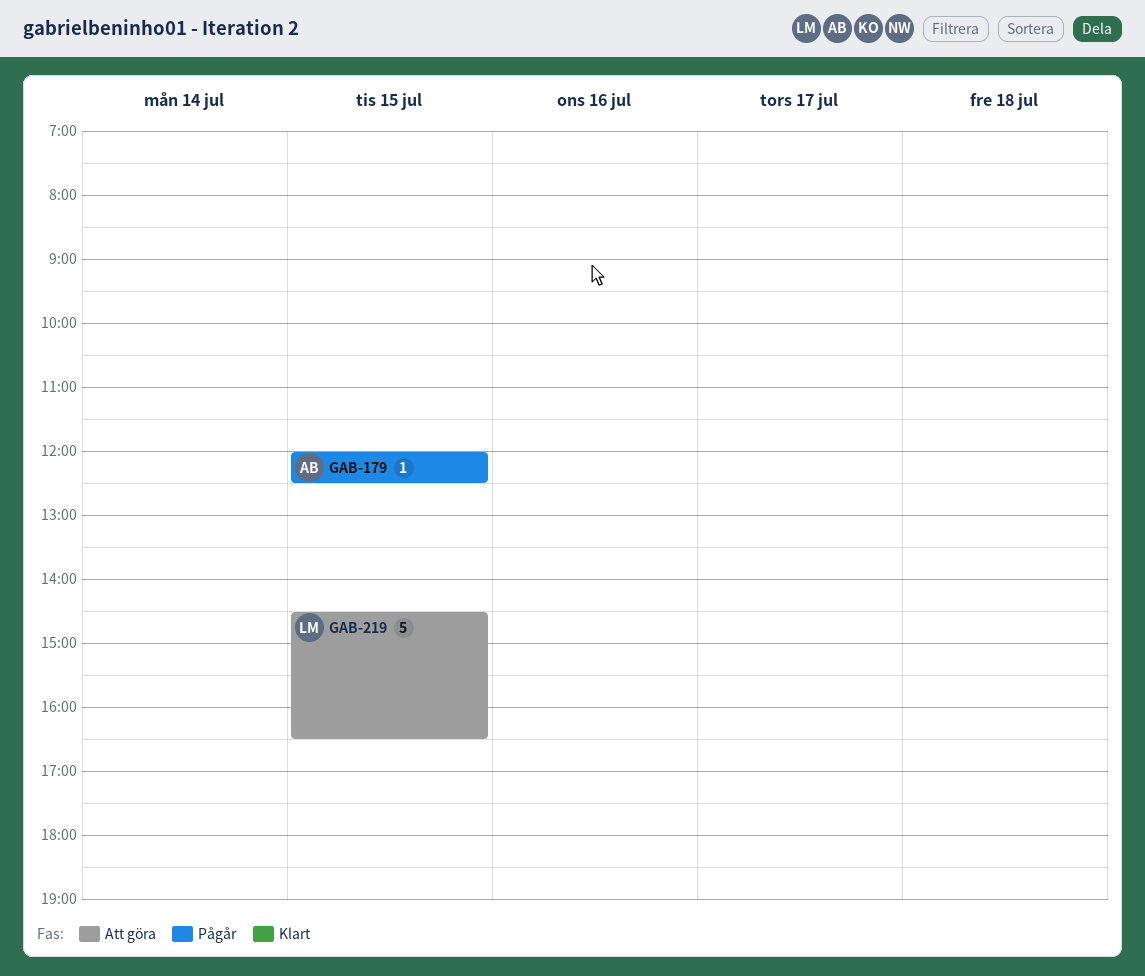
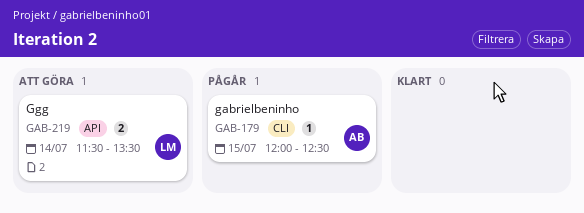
GAB-219, estimate: 5 -> 2
GAB-219, day: Jul 15 -> Jul 14
GAB-219, begins: 14:30 -> 11:30
GAB-219, ends: 16:30 -> 13:30

